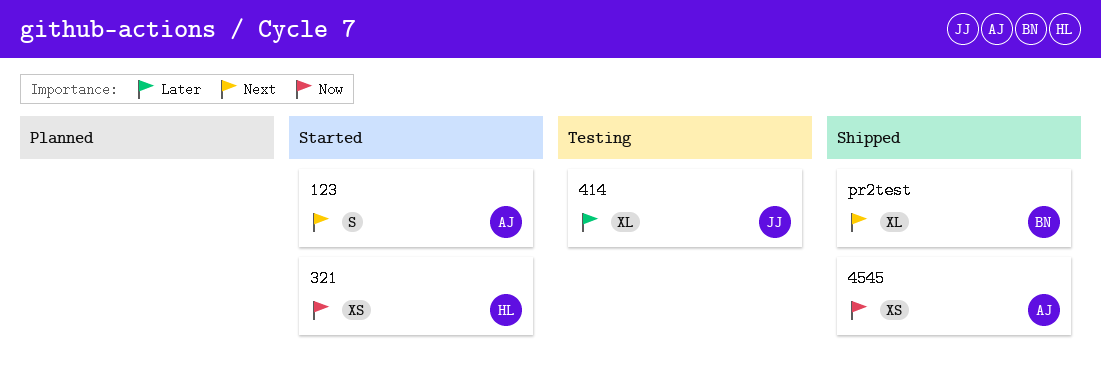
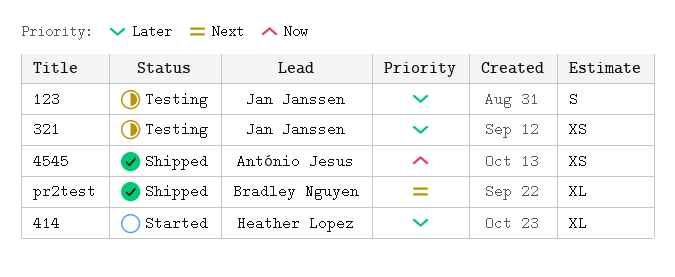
123, status: Started -> Testing
123, owner: António Jesus -> Jan Janssen
123, priority: Next -> Later
321, status: Started -> Testing
321, owner: Heather Lopez -> Jan Janssen
321, priority: Now -> Later
414, status: Testing -> Started
414, owner: Jan Janssen -> Heather Lopez

